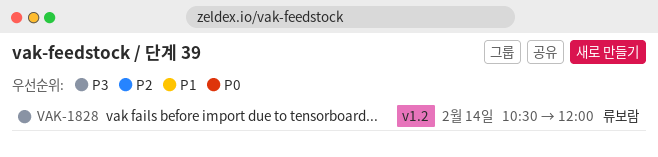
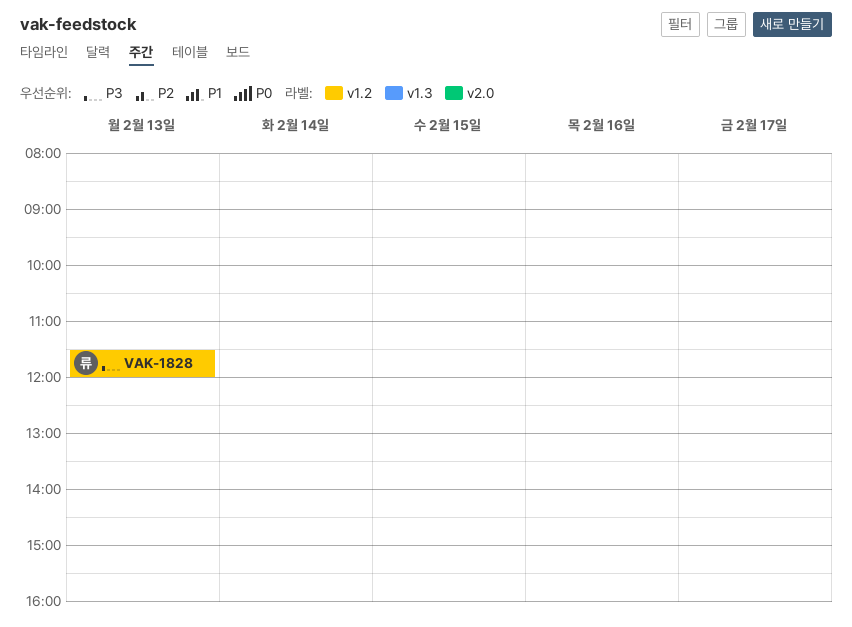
VAK-1828, day: Feb 14 -> Feb 13
VAK-1828, begins: 10:30 -> 11:30

